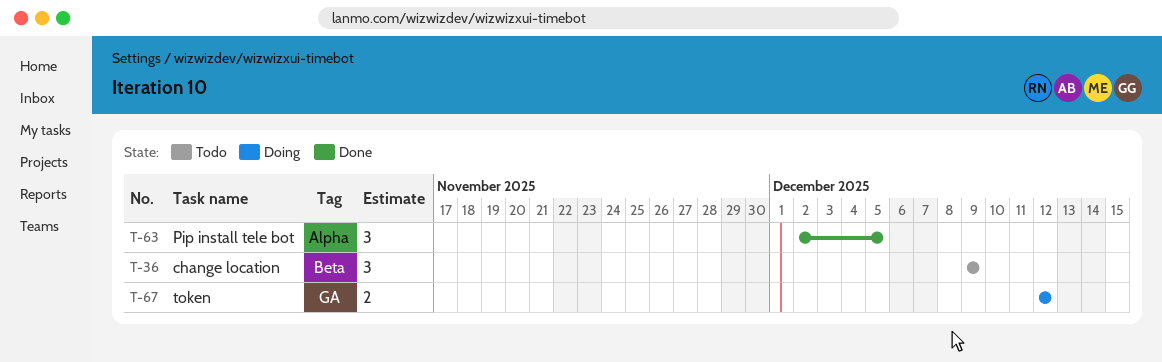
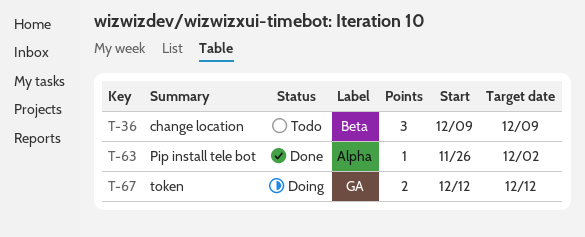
T-63, estimate: 3 -> 1
T-63, start: Dec 2 -> Nov 26
T-63, due: Dec 5 -> Dec 2

